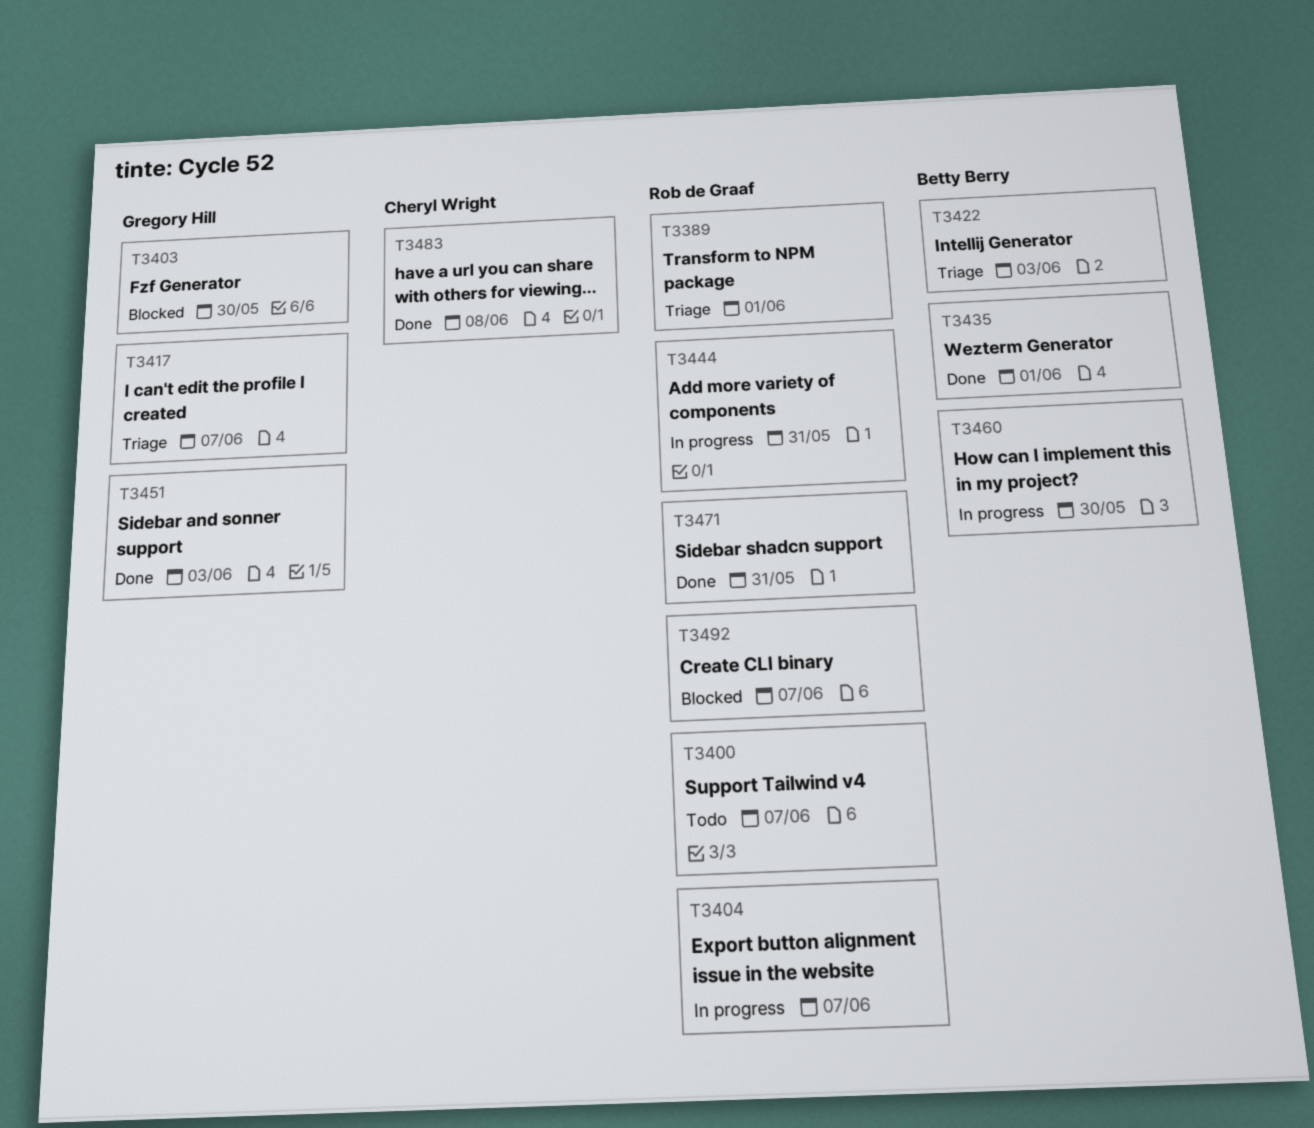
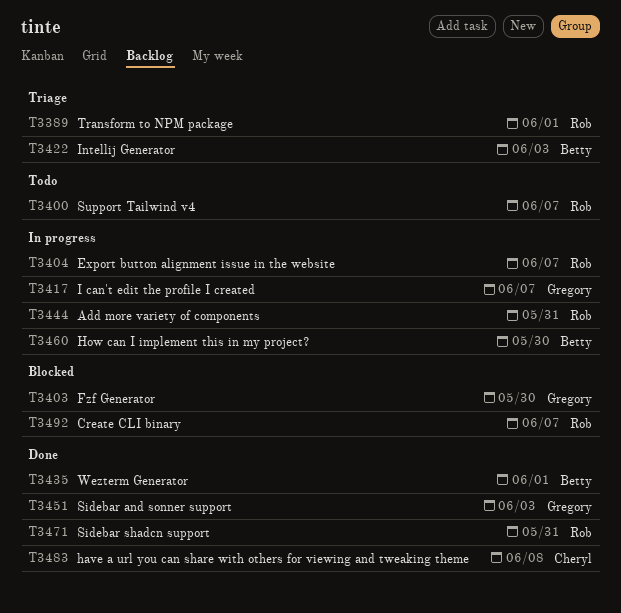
T3417, status: Triage -> In progress

